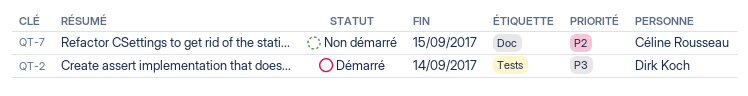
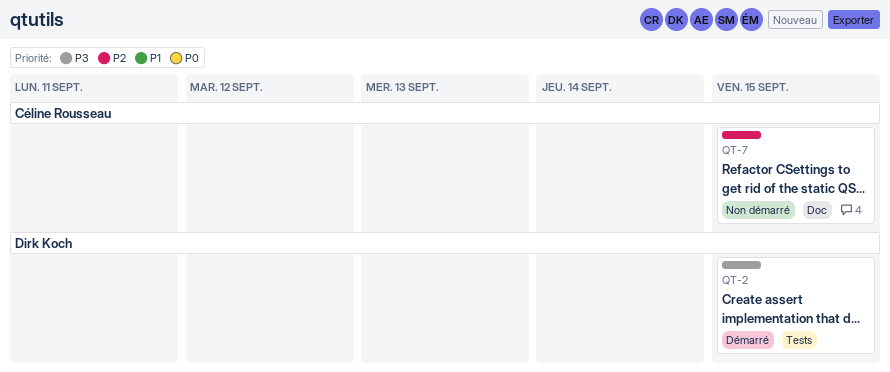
QT-2, due: Sep 14 -> Sep 15

